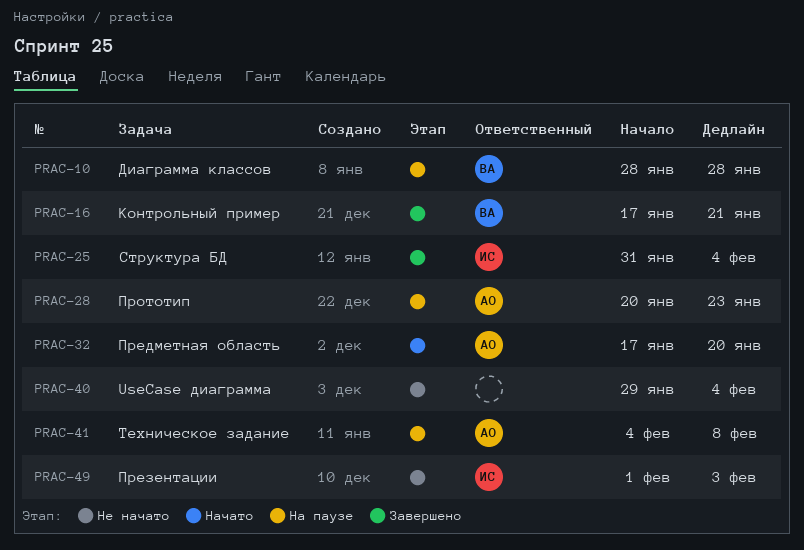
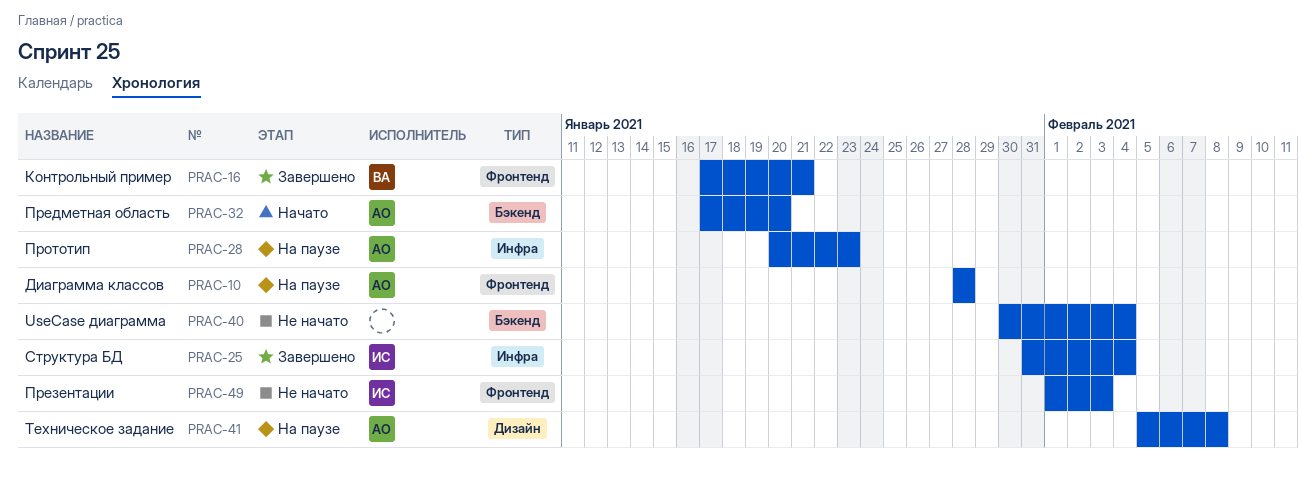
PRAC-10, owner: ВА -> АО
PRAC-40, start: Jan 29 -> Jan 30
PRAC-41, start: Feb 4 -> Feb 5

